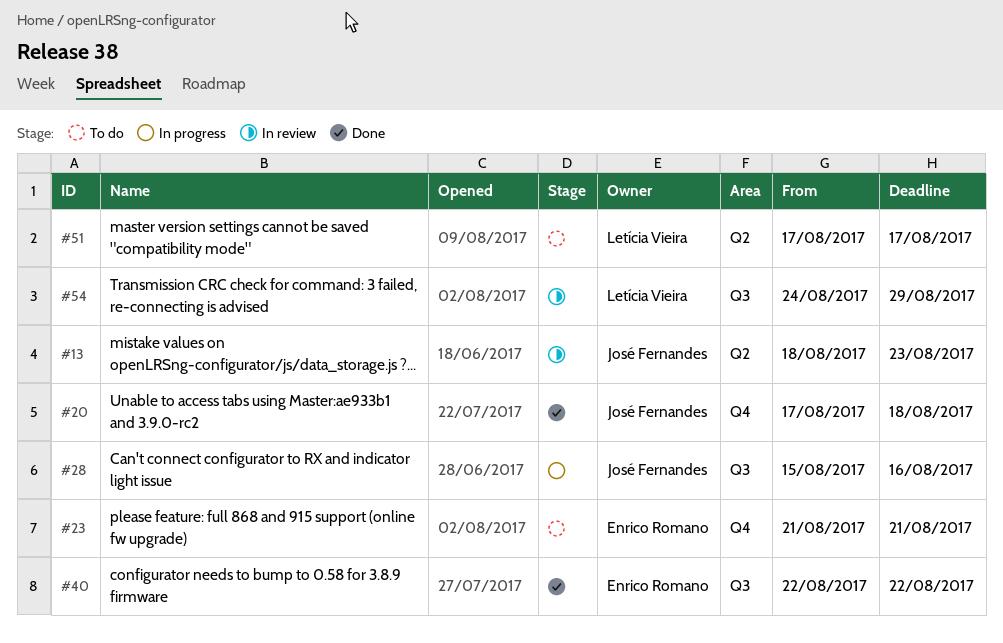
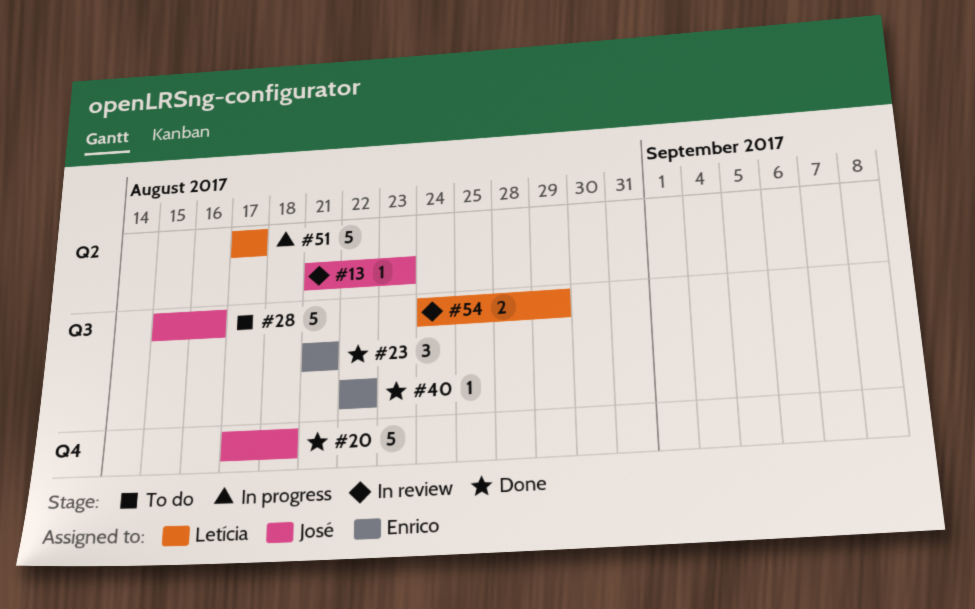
#13, start: Aug 18 -> Aug 21
#23, status: To do -> Done
#23, label: Q4 -> Q3
#28, status: In progress -> To do
#51, status: To do -> In progress

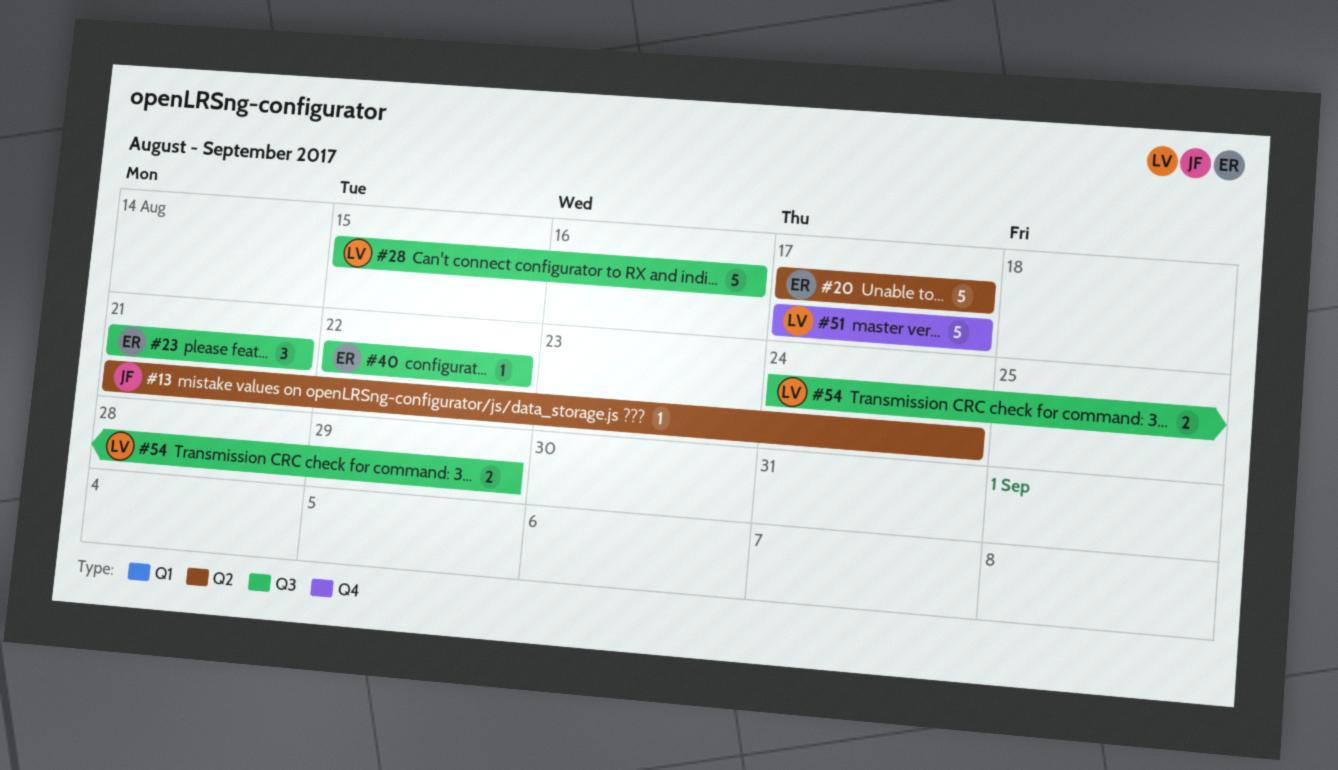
#13, due: Aug 23 -> Aug 24
#20, owner: José -> Enrico
#20, label: Q4 -> Q2
#20, due: Aug 18 -> Aug 17
#28, owner: José -> Letícia
#51, label: Q2 -> Q4

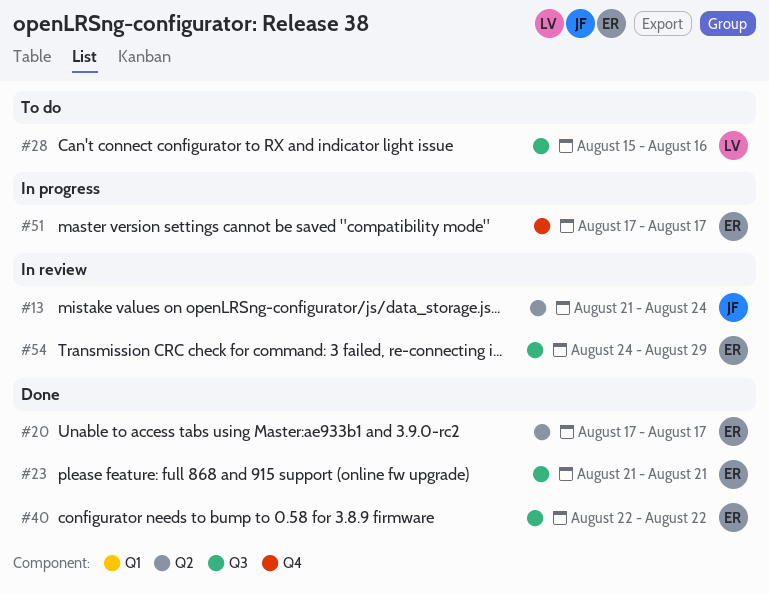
#51, owner: LV -> ER
#54, owner: LV -> ER

